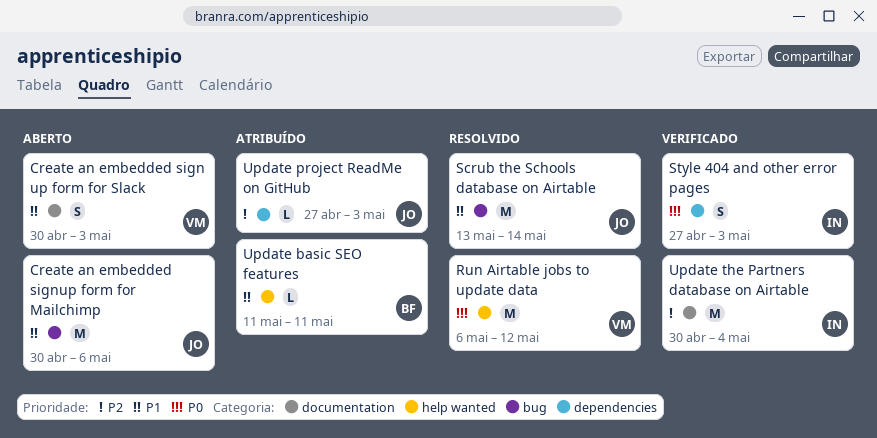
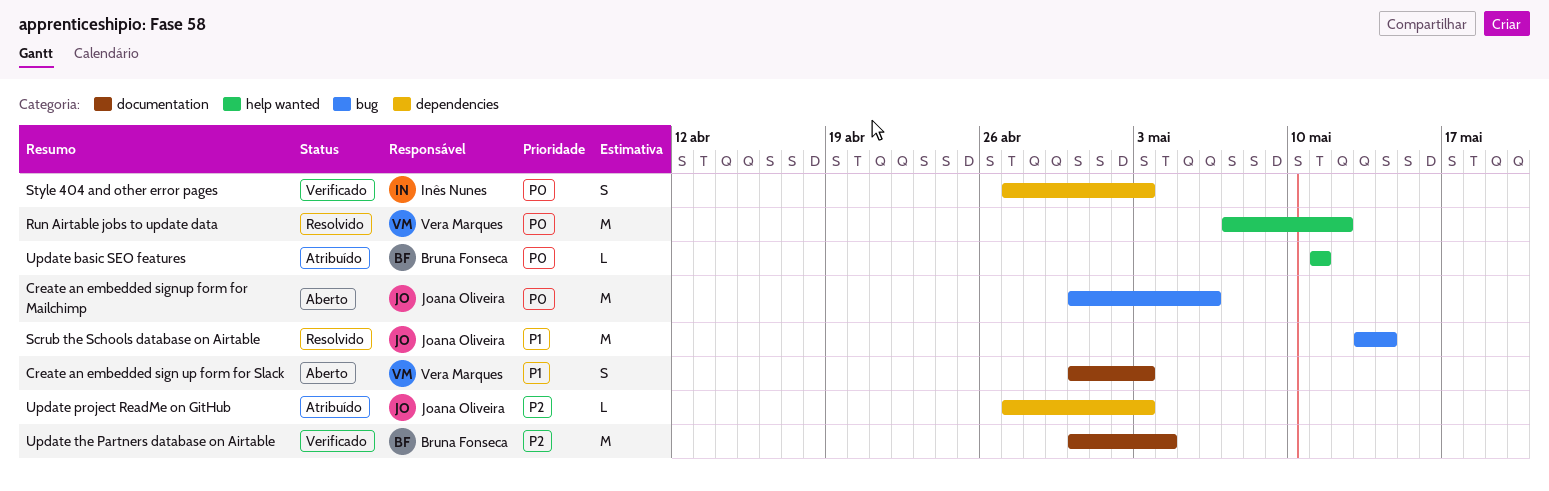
Create an embedded signup form for Mailchimp, priority: P1 -> P0
Run Airtable jobs to update data, start: May 6 -> May 7
Update basic SEO features, priority: P1 -> P0
Update the Partners database on Airtable, owner: Inês Nunes -> Bruna Fonseca

